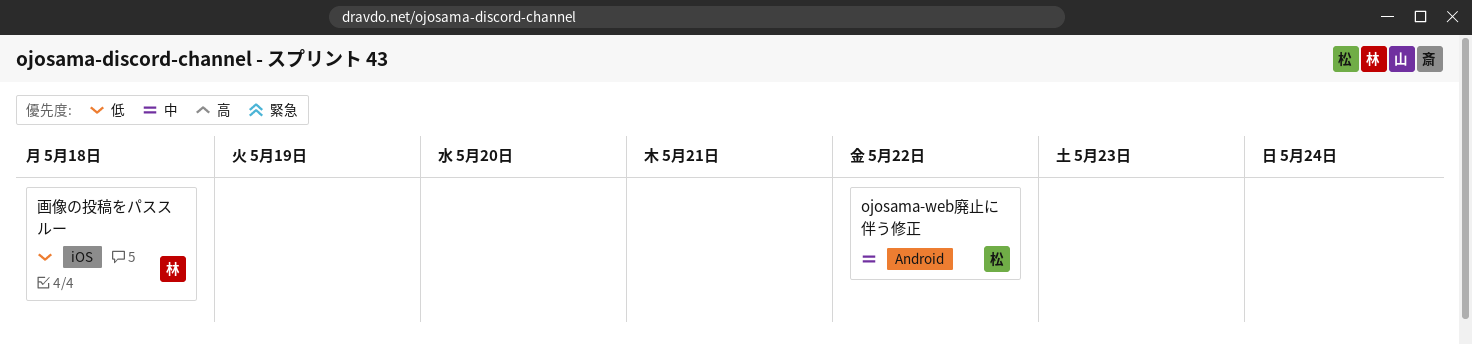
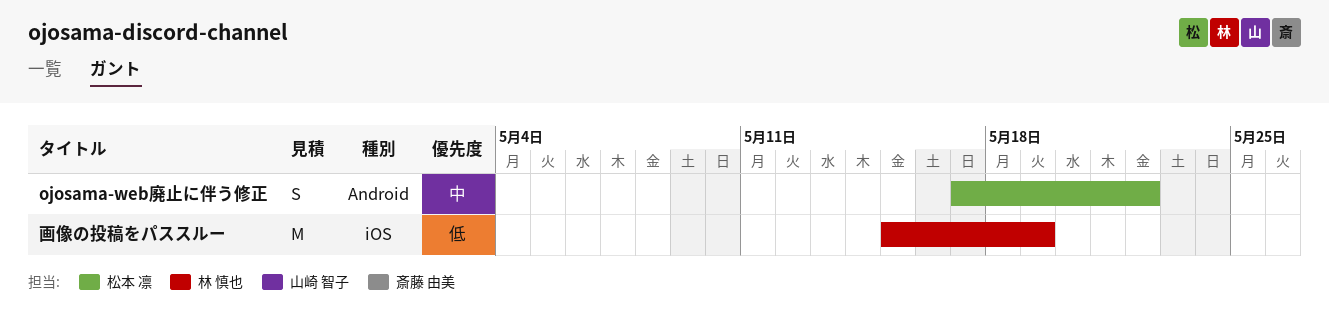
画像の投稿をパススルー, due: May 18 -> May 19

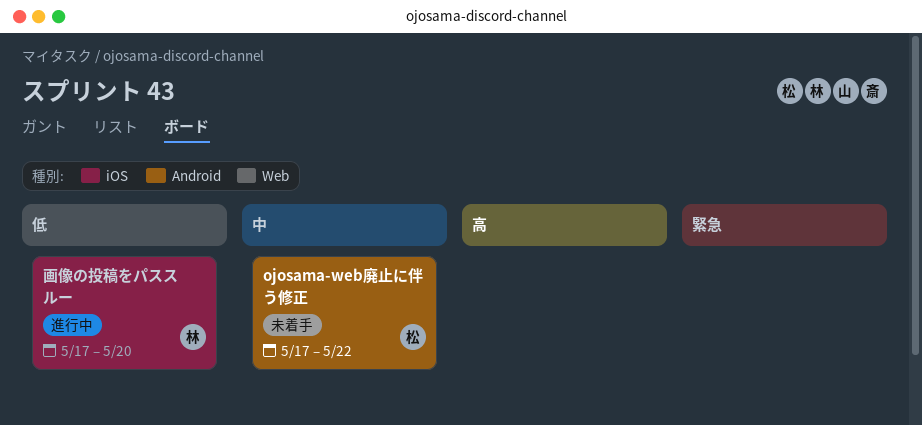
画像の投稿をパススルー, start: May 15 -> May 17
画像の投稿をパススルー, due: May 19 -> May 20

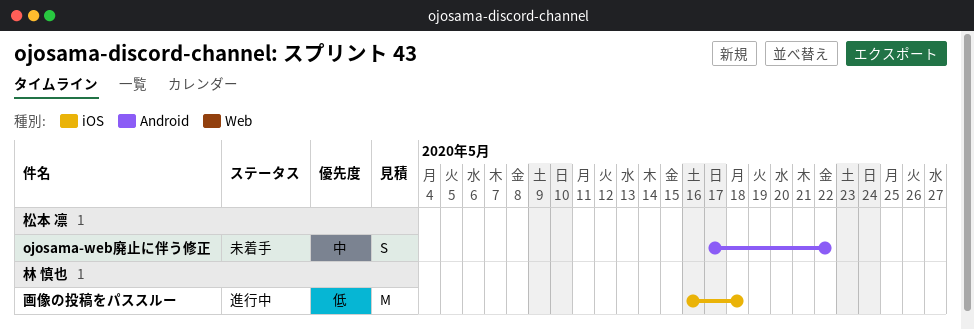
画像の投稿をパススルー, start: May 17 -> May 16
画像の投稿をパススルー, due: May 20 -> May 18

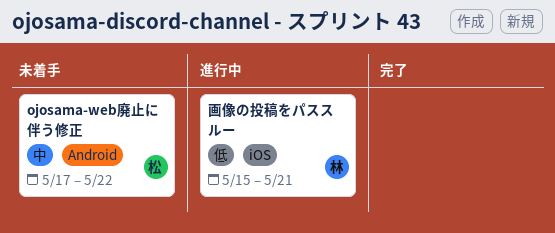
画像の投稿をパススルー, start: May 16 -> May 15
画像の投稿をパススルー, due: May 18 -> May 21

